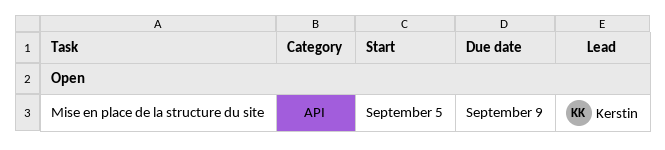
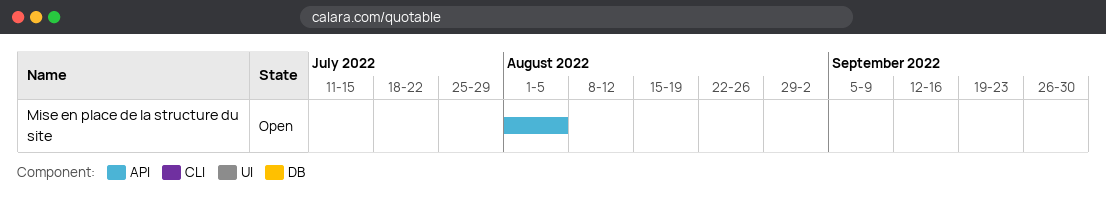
Mise en place de la structure du site, start: Sep 5 -> Aug 1
Mise en place de la structure du site, due: Sep 9 -> Aug 5

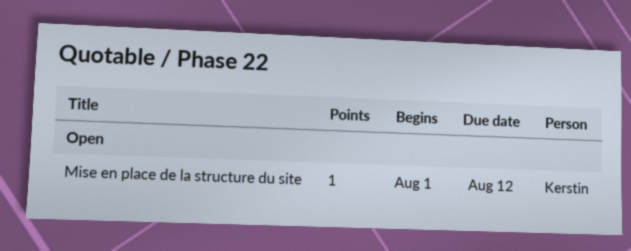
Mise en place de la structure du site, due: Aug 5 -> Aug 12

